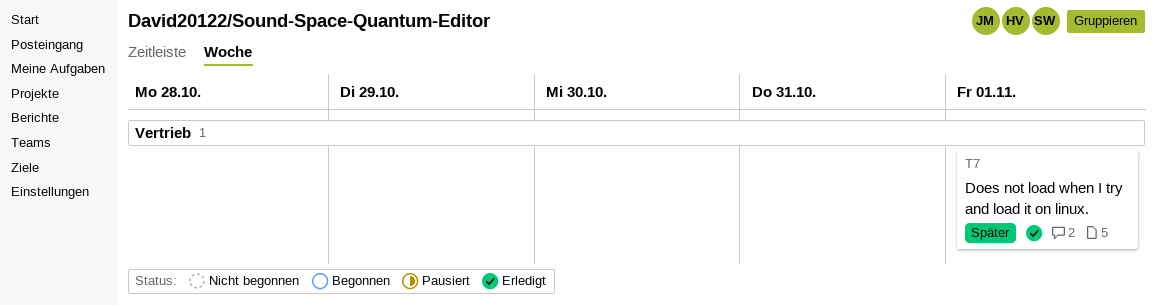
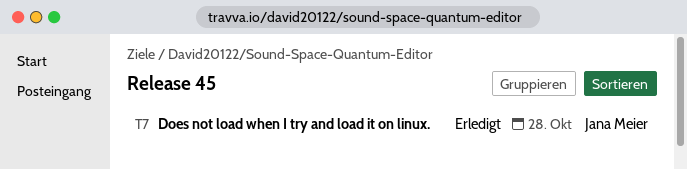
T7, due: Nov 1 -> Oct 28

